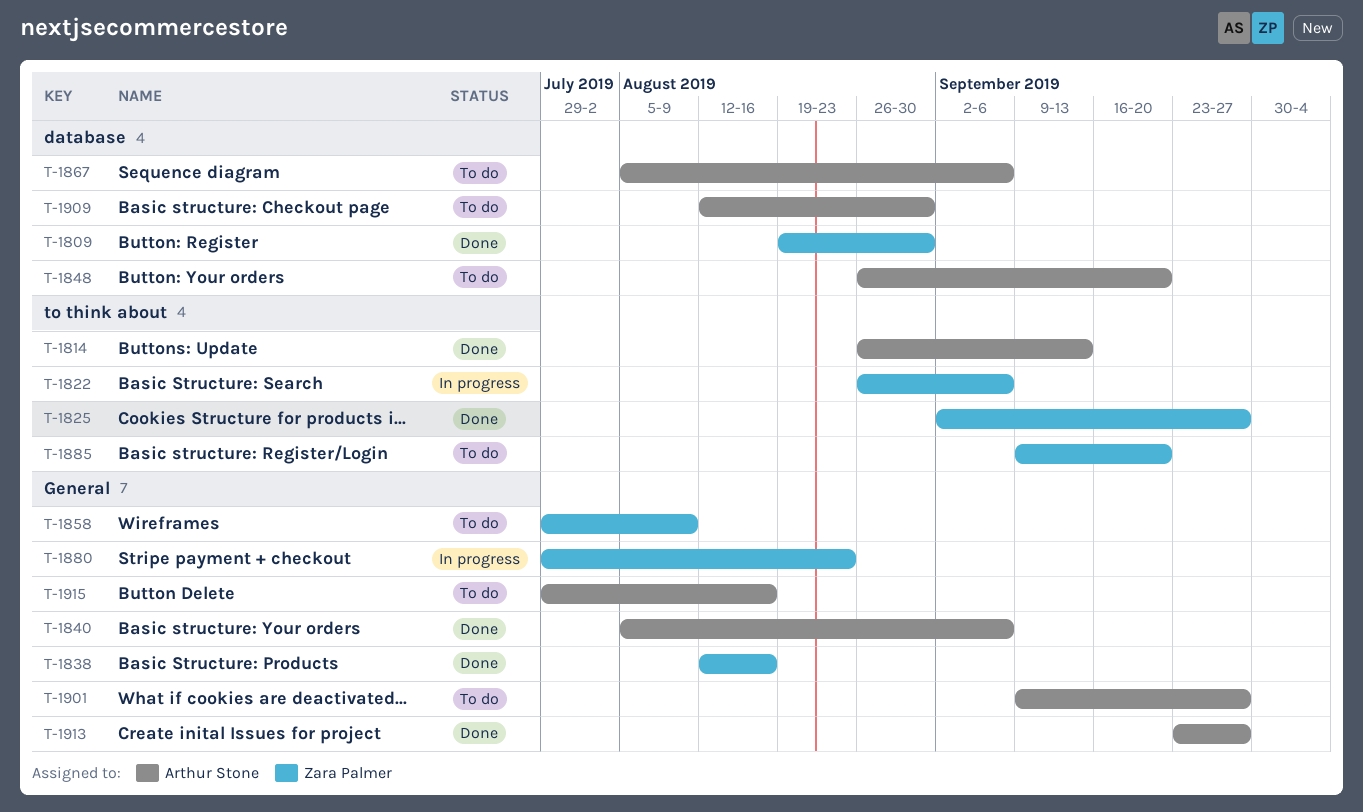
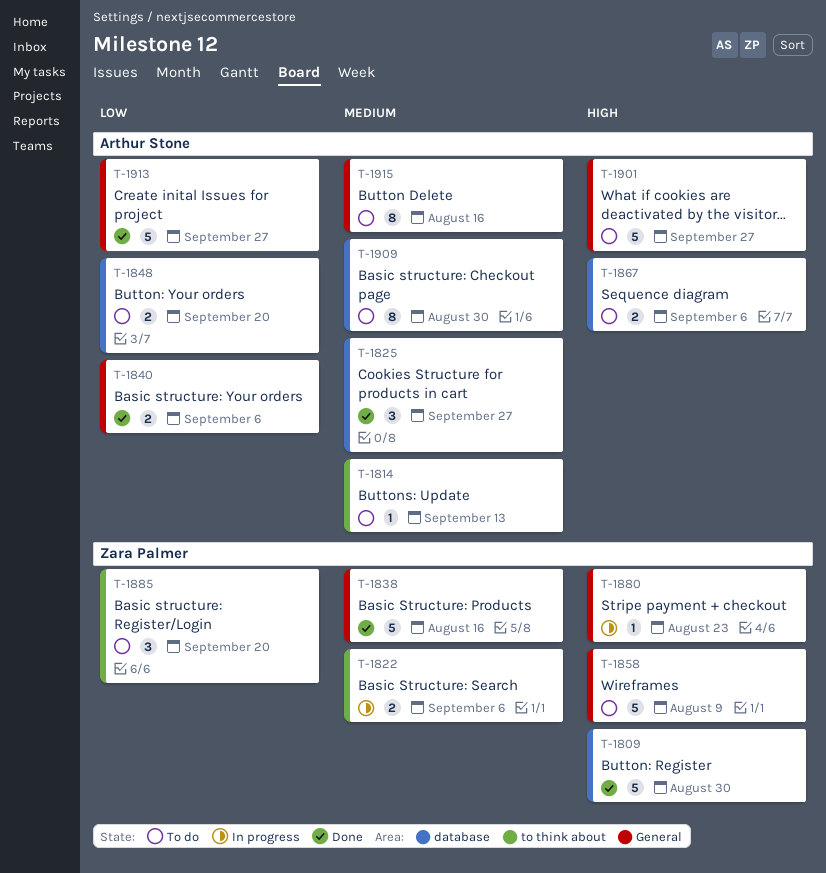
T-1814, status: Done -> To do
T-1825, owner: Zara Palmer -> Arthur Stone
T-1825, label: to think about -> database

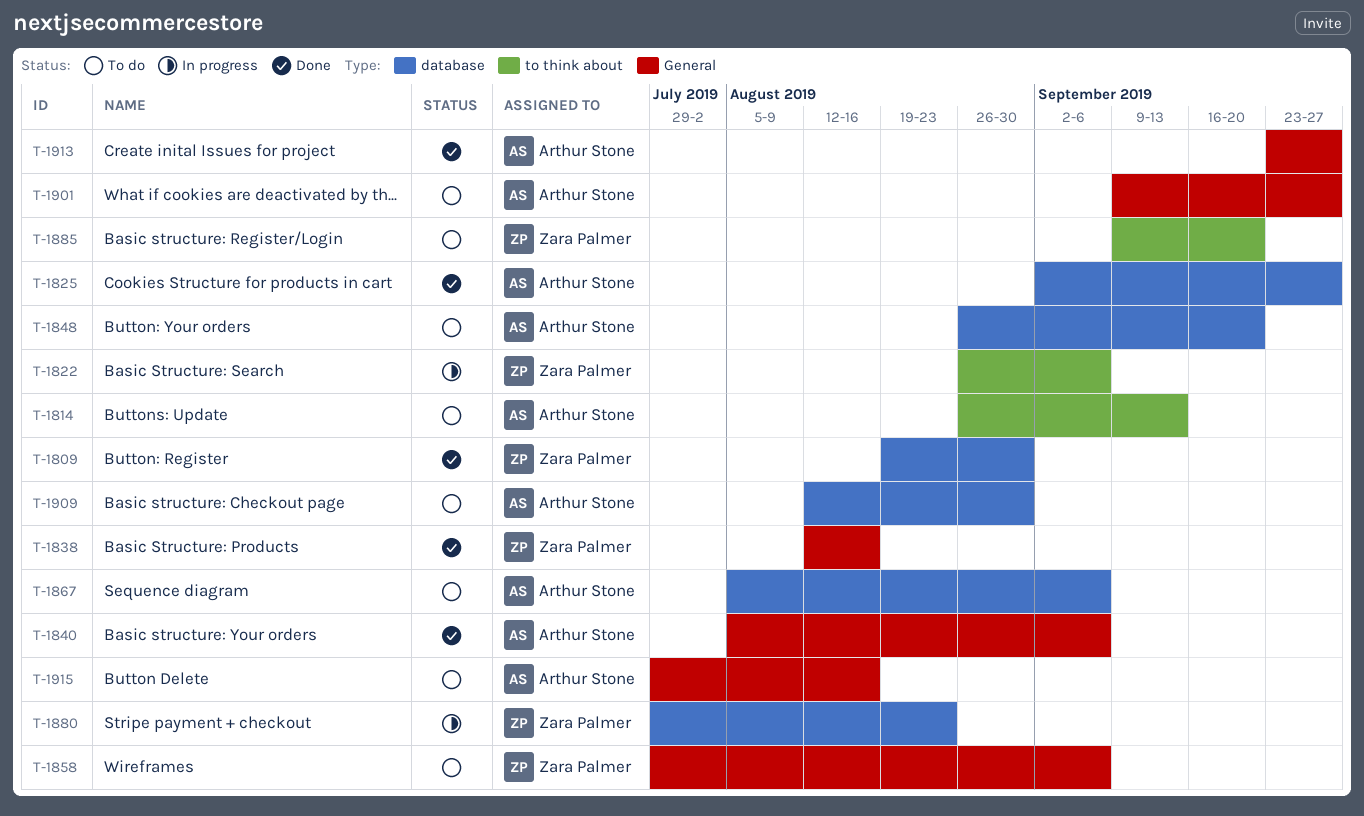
T-1858, due: Aug 9 -> Sep 6
T-1880, label: General -> database

